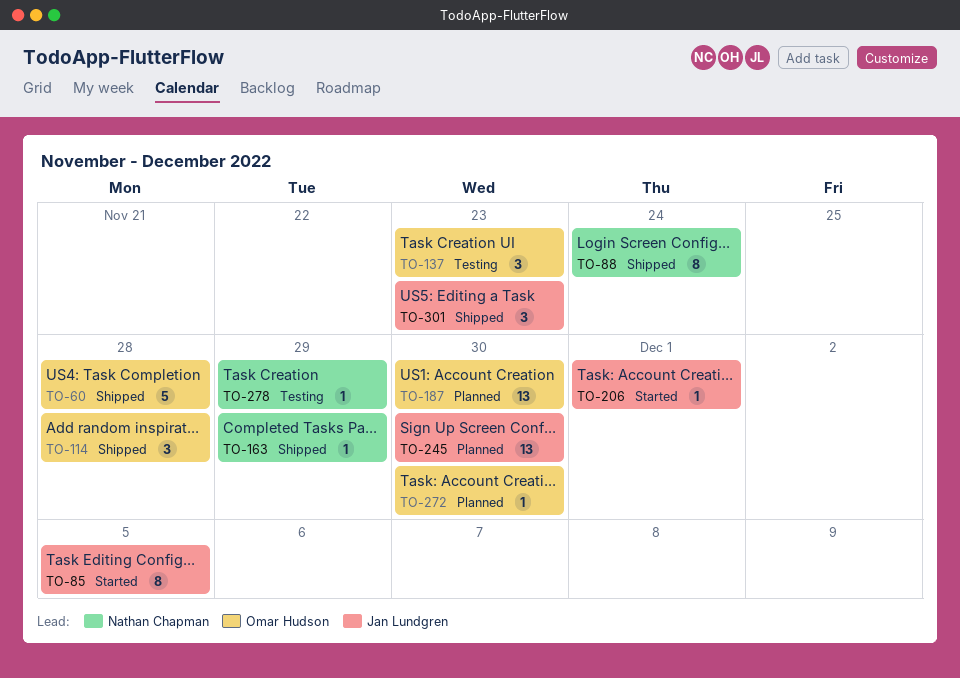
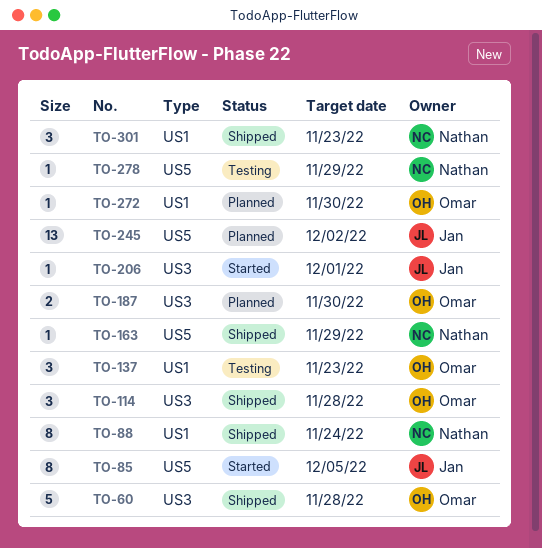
TO-187, estimate: 13 -> 2
TO-245, due: Nov 30 -> Dec 2
TO-301, owner: Jan Lundgren -> Nathan Chapman

